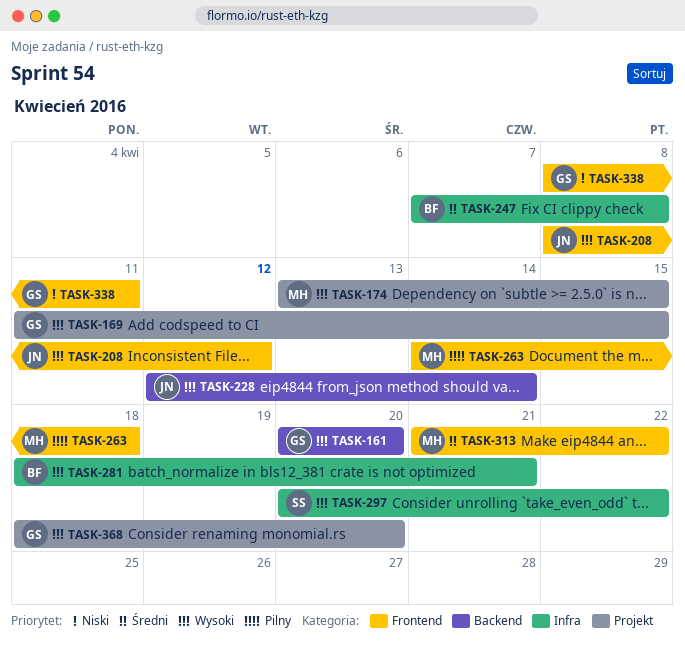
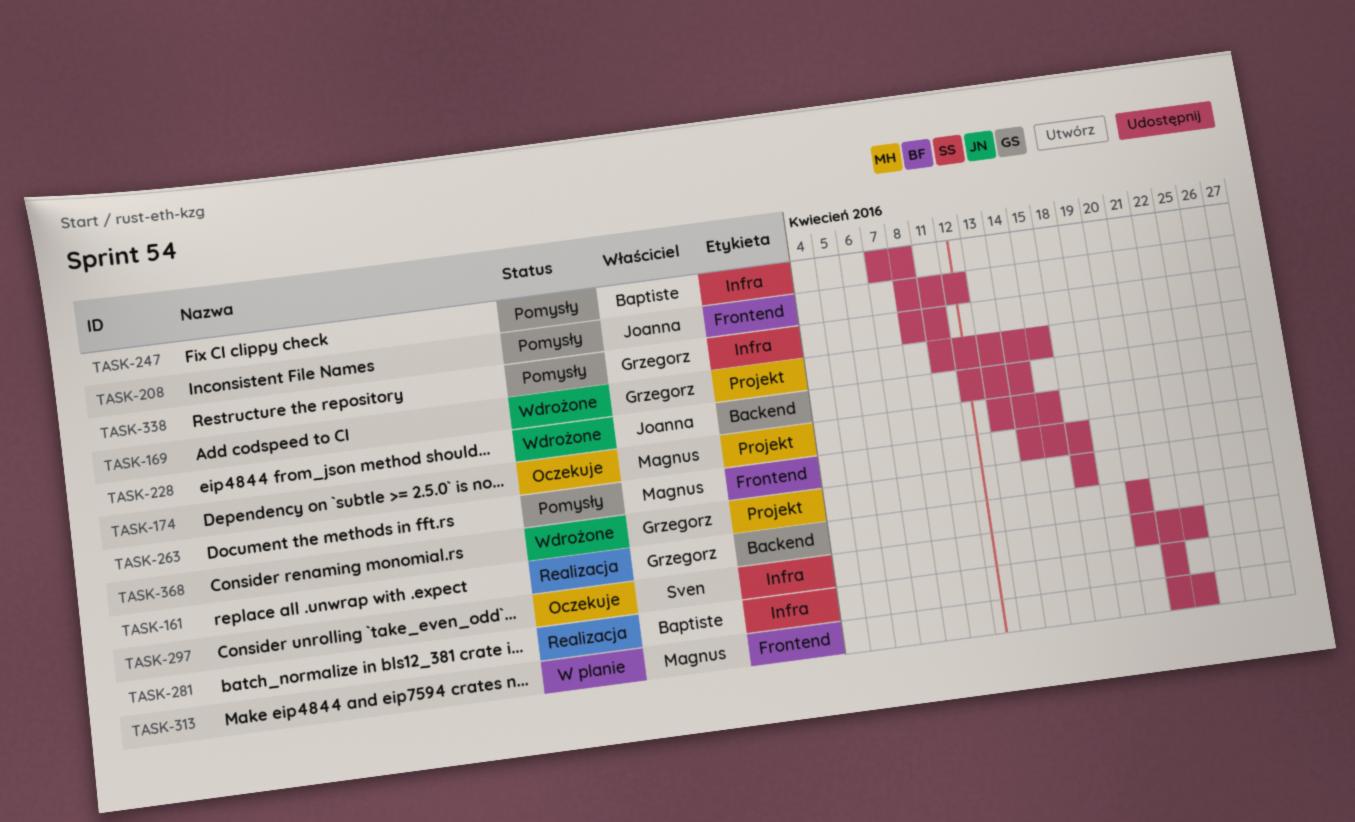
TASK-281, start: Apr 18 -> Apr 21
TASK-338, label: Frontend -> Infra
TASK-368, due: Apr 20 -> Apr 18

